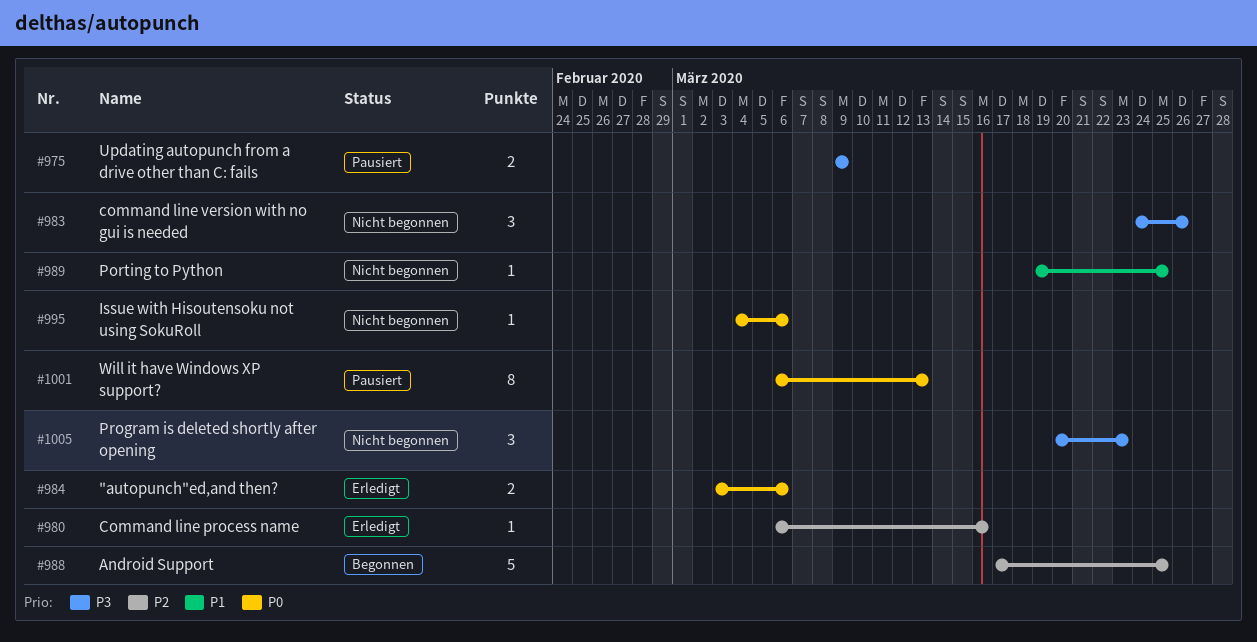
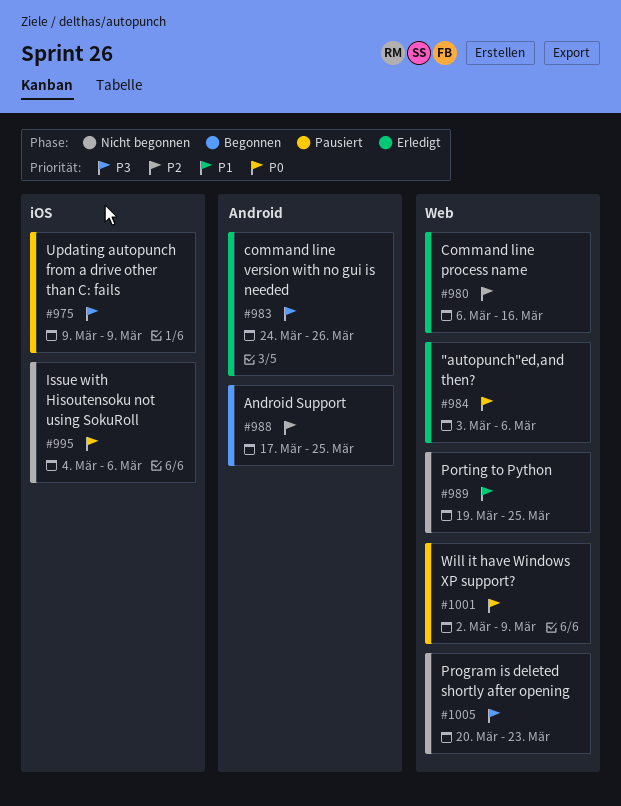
#983, status: Nicht begonnen -> Erledigt
#1001, start: Mar 6 -> Mar 2
#1001, due: Mar 13 -> Mar 9

